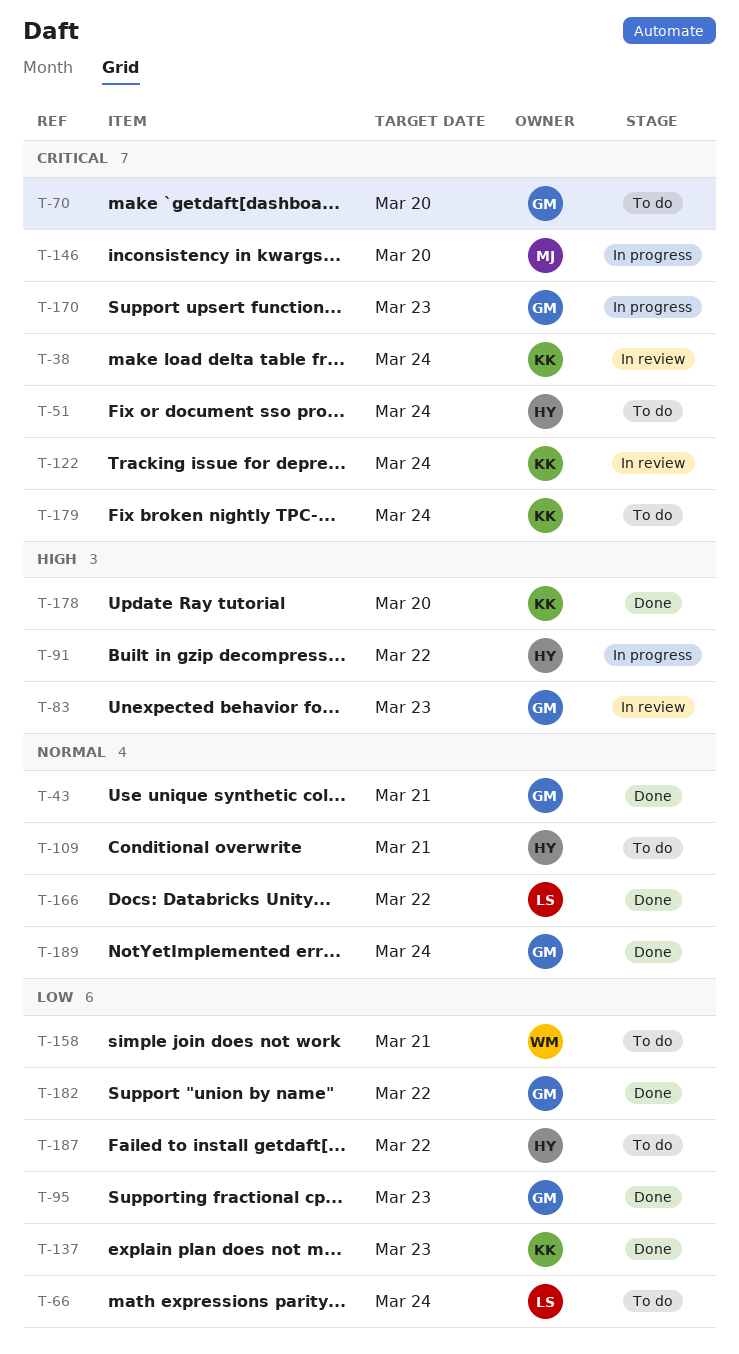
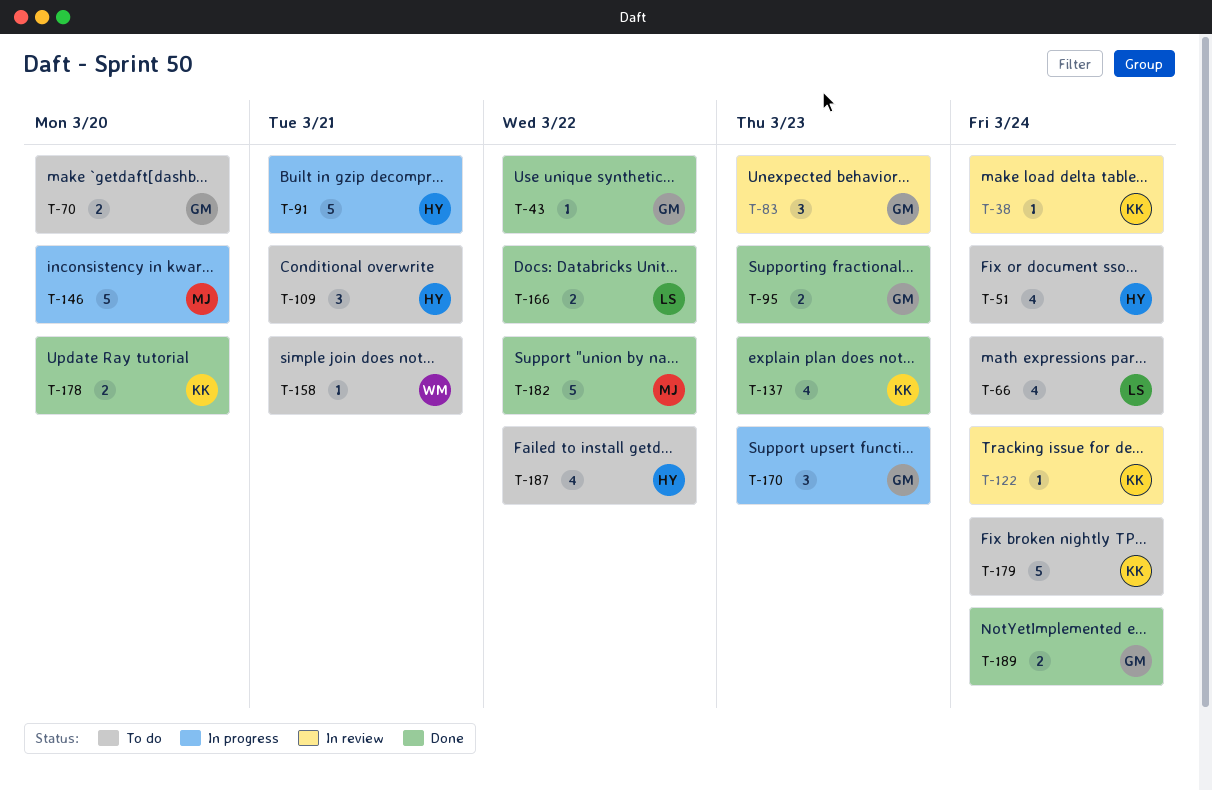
T-43, due: Mar 21 -> Mar 22
T-91, due: Mar 22 -> Mar 21
T-182, owner: GM -> MJ

